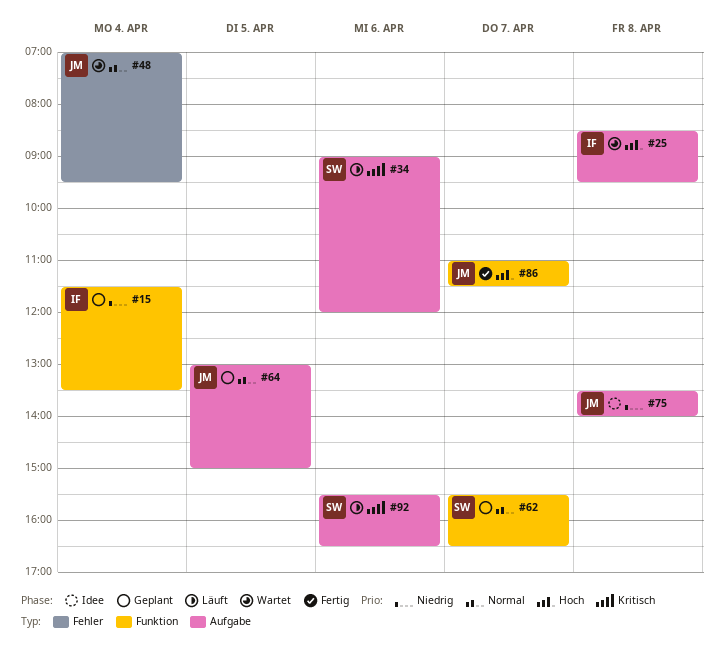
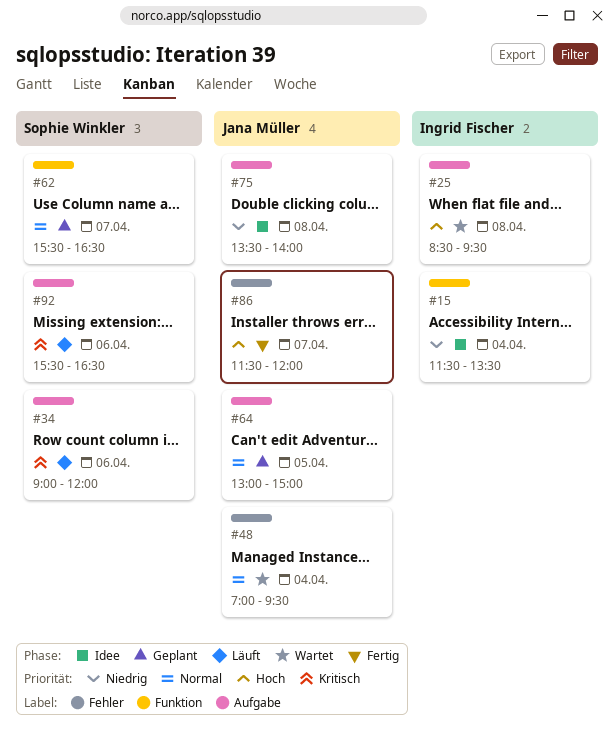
#15, status: Geplant -> Idee
#86, label: Funktion -> Fehler
#86, begins: 11:00 -> 11:30
#86, ends: 11:30 -> 12:00

